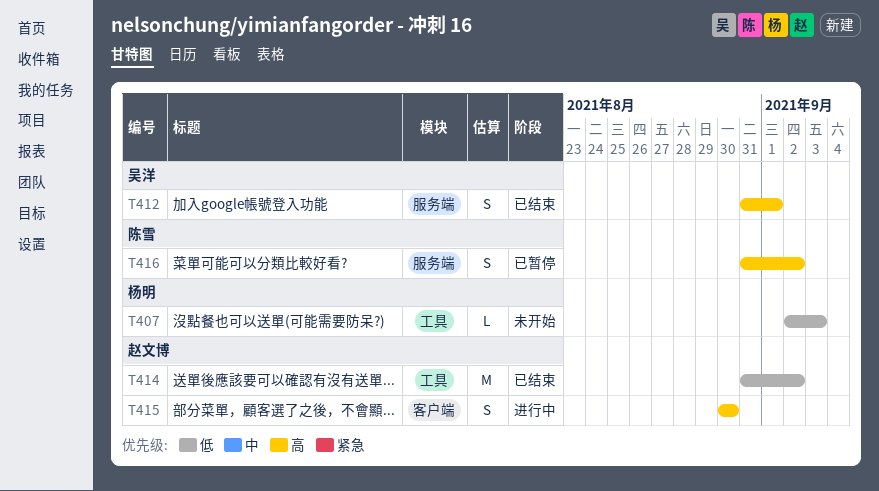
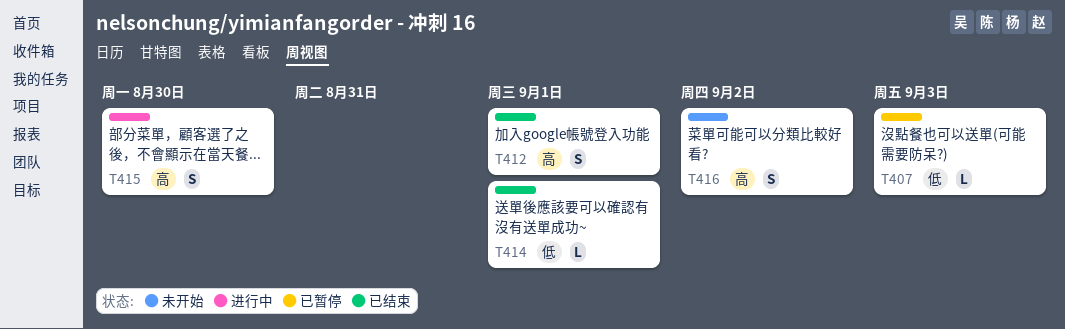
T407, status: 未开始 -> 已暂停
T414, estimate: M -> L
T414, due: Sep 2 -> Sep 1
T416, status: 已暂停 -> 未开始

